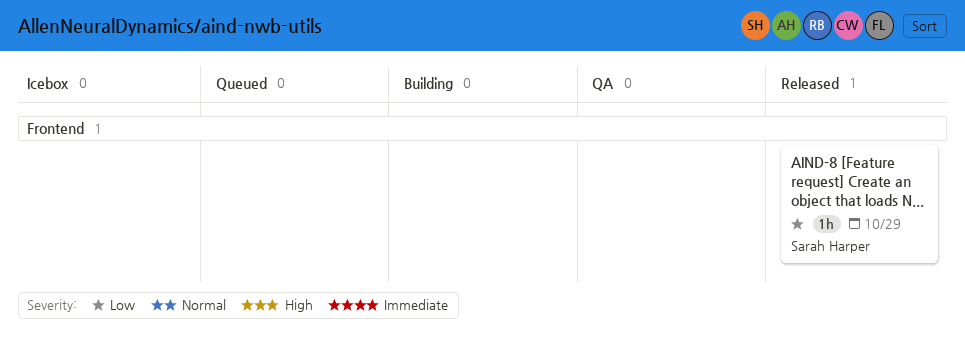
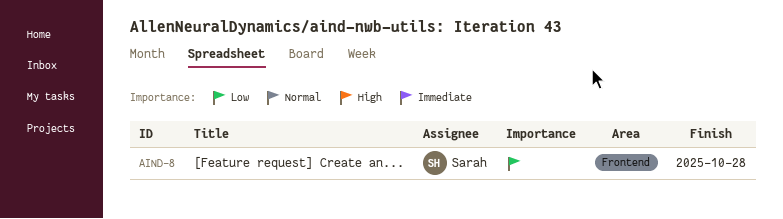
AIND-8, due: Oct 29 -> Oct 28

